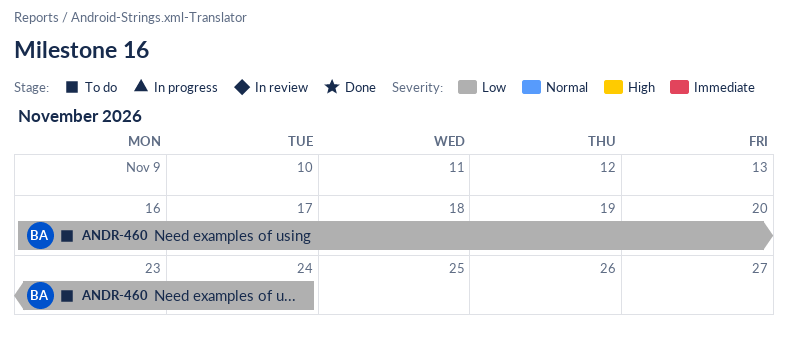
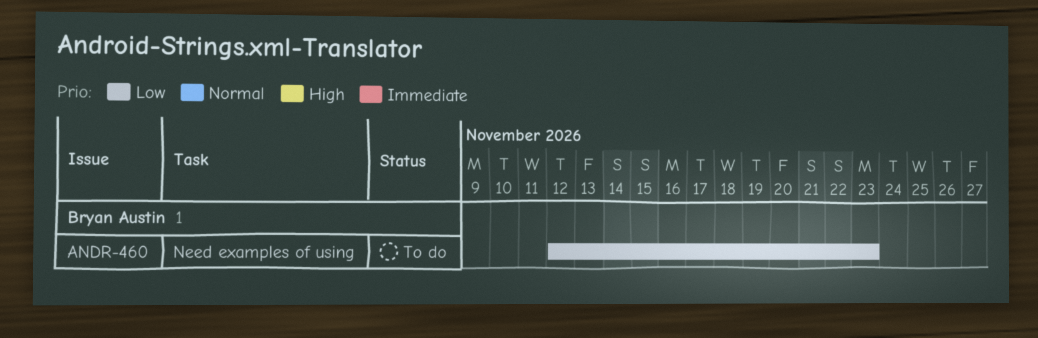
ANDR-460, start: Nov 16 -> Nov 12
ANDR-460, due: Nov 24 -> Nov 23

